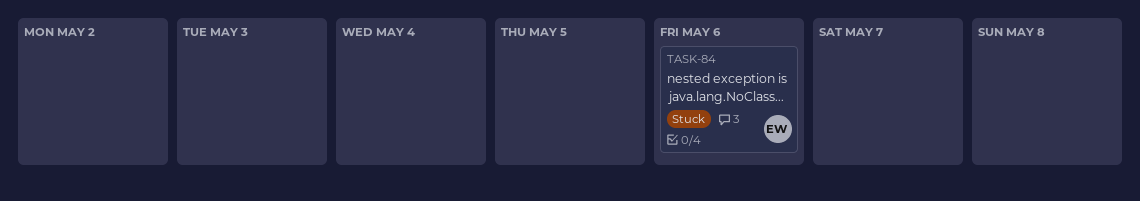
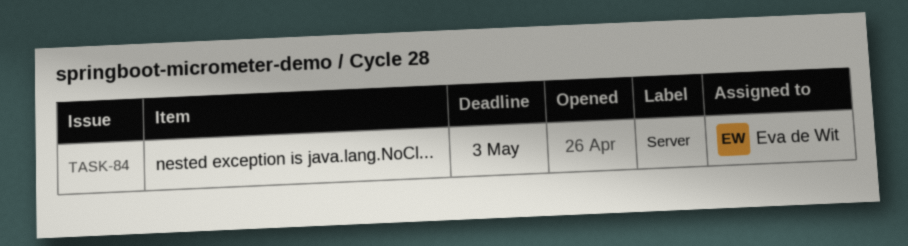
TASK-84, due: May 6 -> May 3

